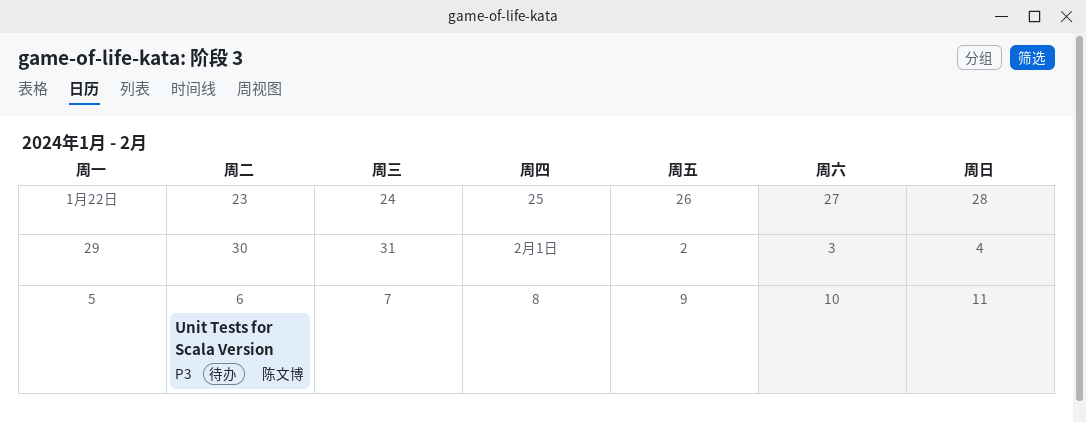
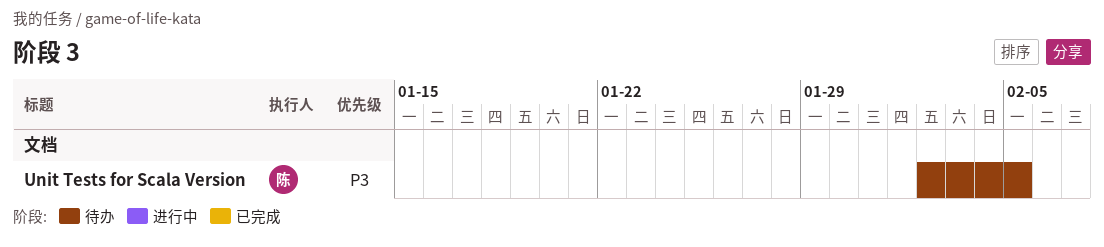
Unit Tests for Scala Version, due: Feb 6 -> Feb 5

